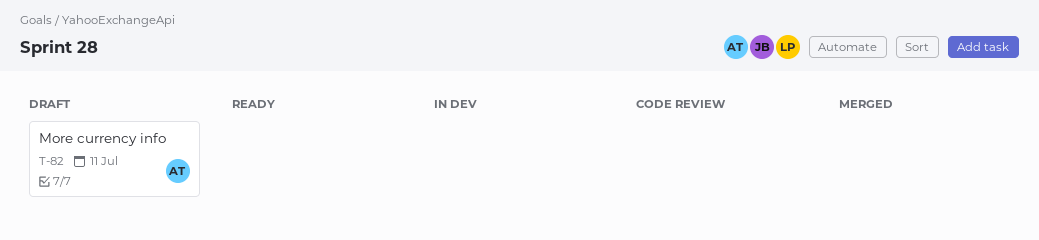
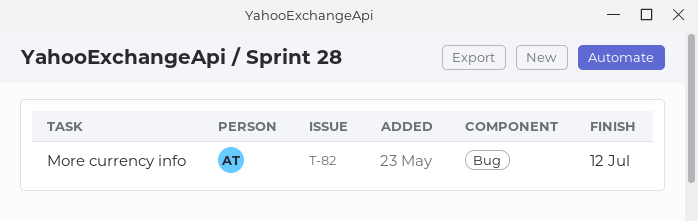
T-82, due: Jul 11 -> Jul 12

